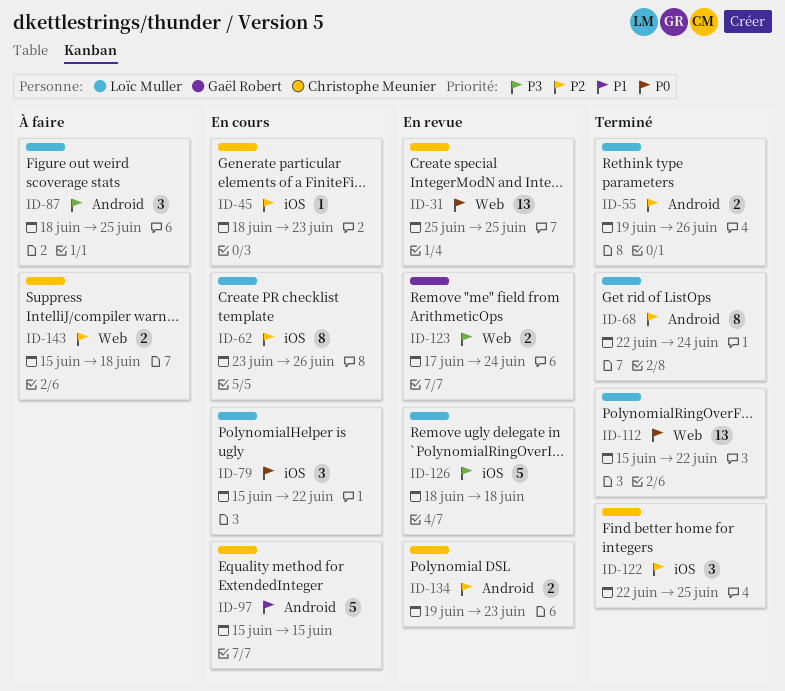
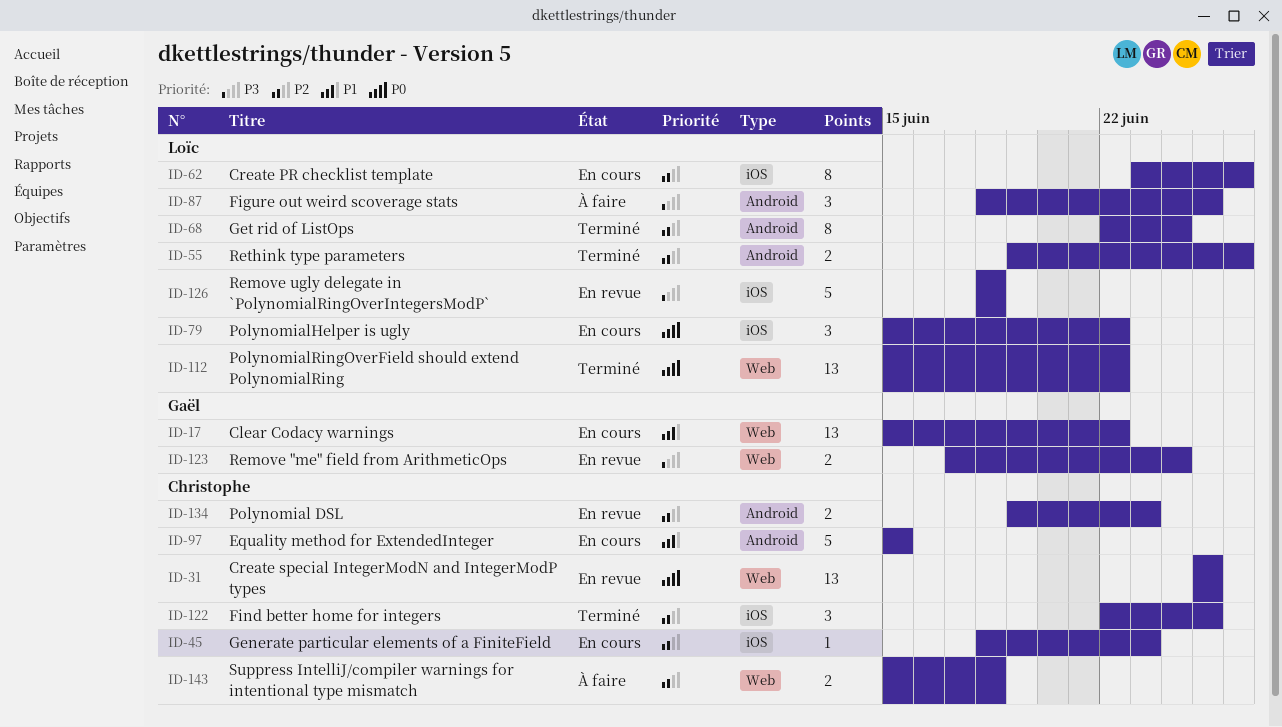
ID-17: none -> present

